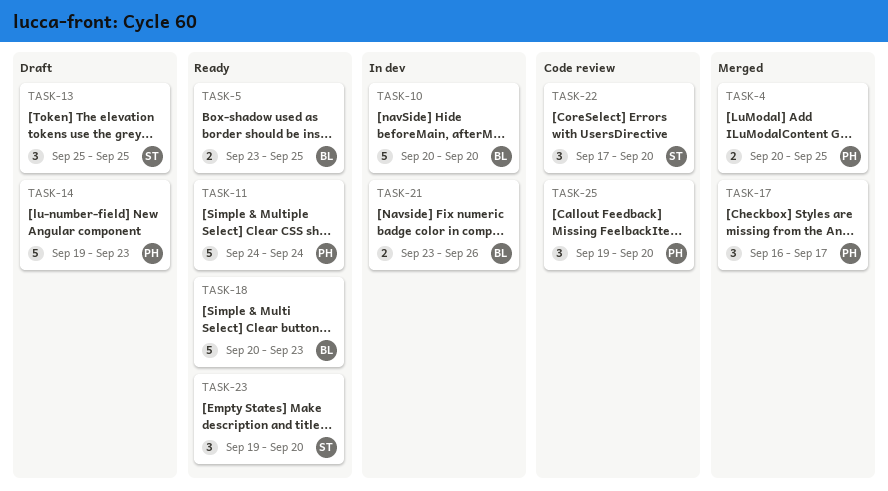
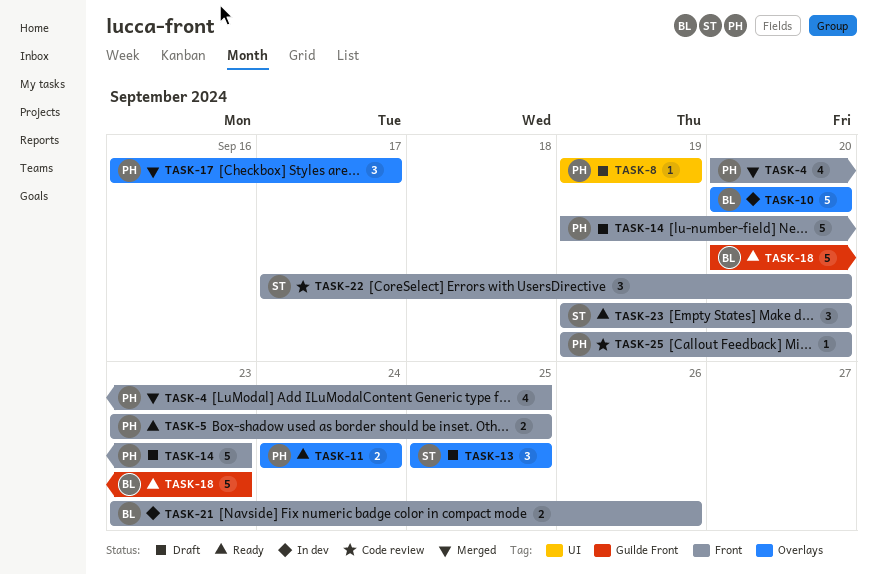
TASK-4, estimate: 2 -> 4
TASK-5, owner: BL -> PH
TASK-8: none -> present
TASK-11, estimate: 5 -> 2
TASK-25, estimate: 3 -> 1

